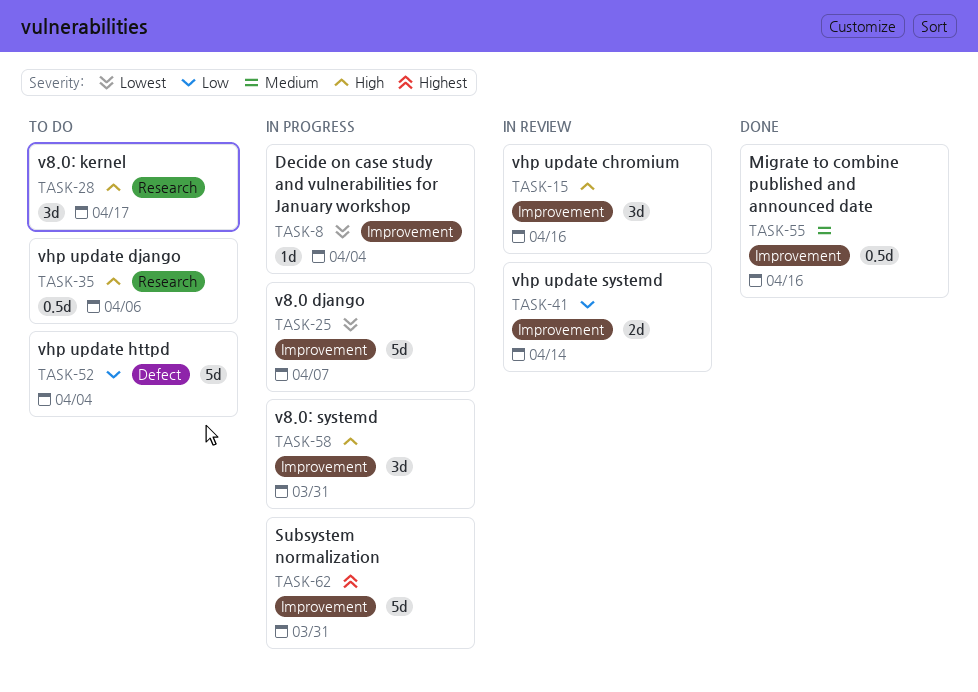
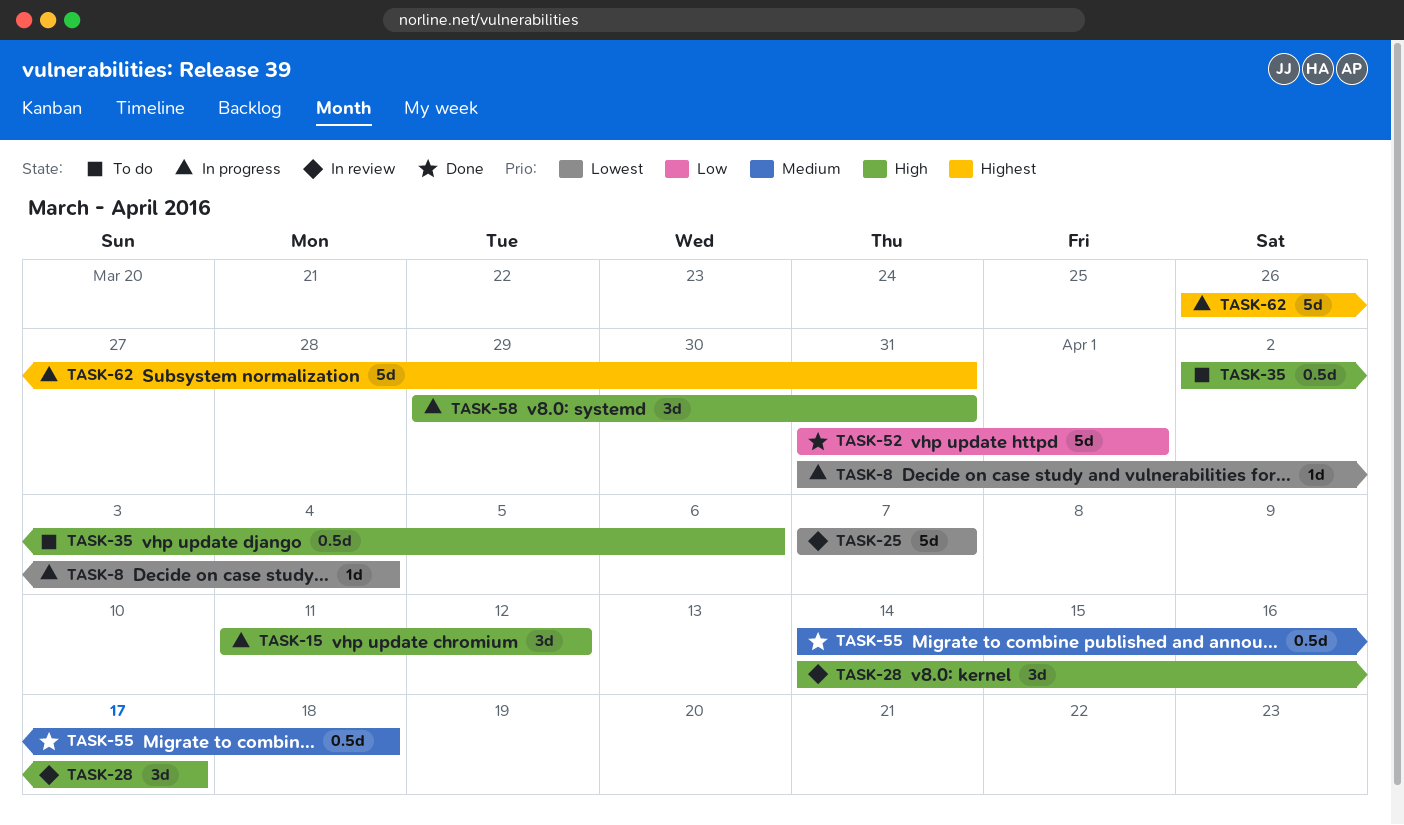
TASK-15, status: In review -> In progress
TASK-15, due: Apr 16 -> Apr 12
TASK-25, status: In progress -> In review
TASK-28, status: To do -> In review
TASK-41: present -> none
TASK-52, status: To do -> Done
TASK-52, due: Apr 4 -> Apr 1
TASK-55, due: Apr 16 -> Apr 18

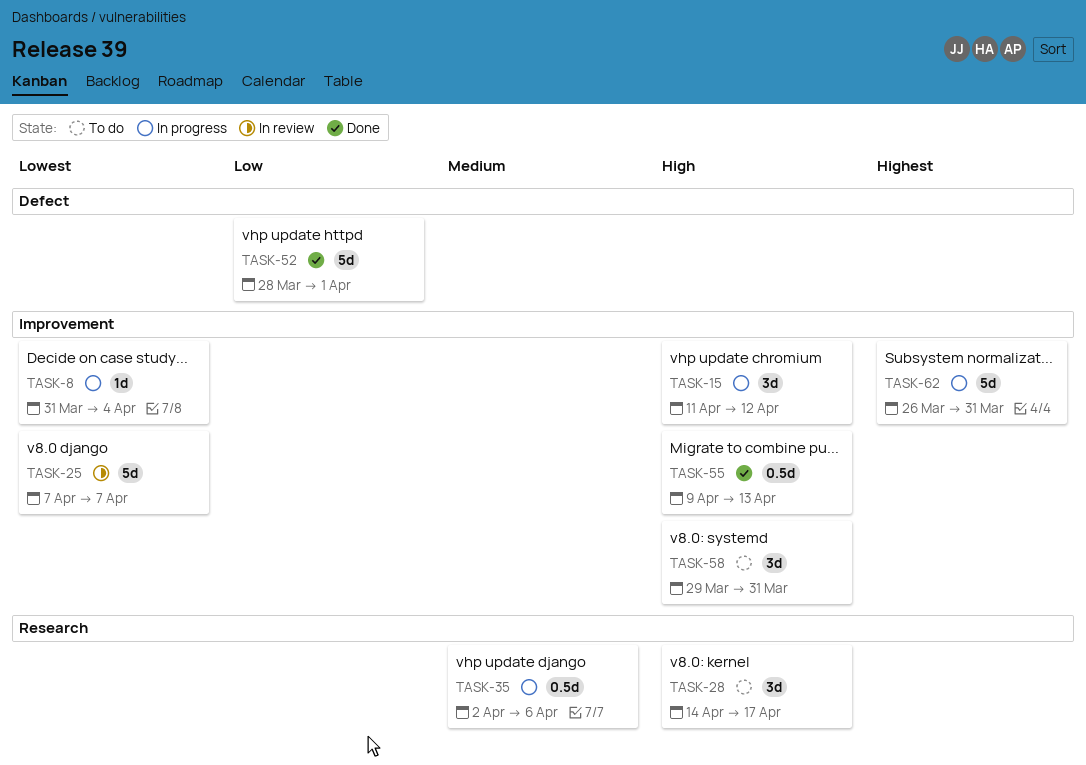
TASK-28, status: In review -> To do
TASK-35, status: To do -> In progress
TASK-35, priority: High -> Medium
TASK-52, start: Mar 31 -> Mar 28
TASK-55, priority: Medium -> High
TASK-55, start: Apr 14 -> Apr 9
TASK-55, due: Apr 18 -> Apr 13
TASK-58, status: In progress -> To do

